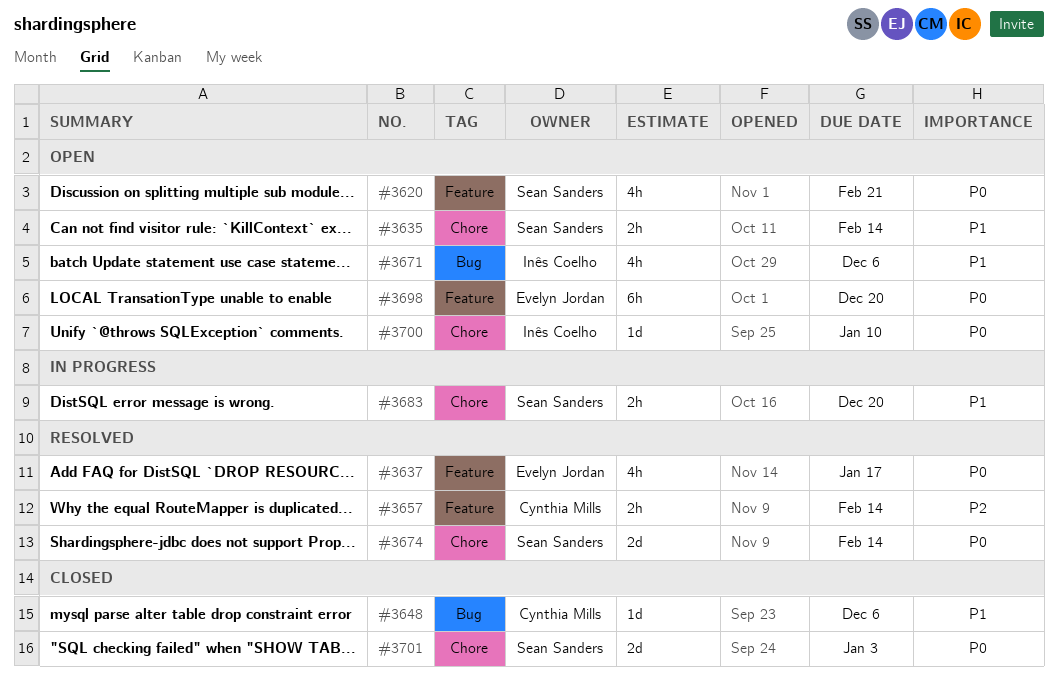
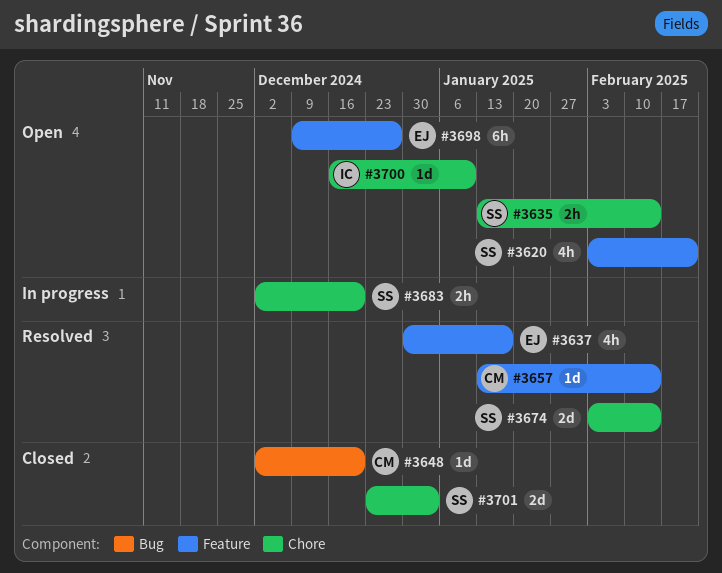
#3648, due: Dec 6 -> Dec 20
#3657, estimate: 2h -> 1d
#3671: present -> none
#3698, due: Dec 20 -> Dec 27

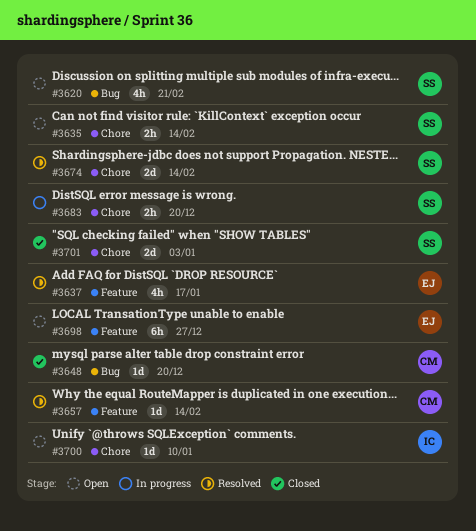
#3620, label: Feature -> Bug

